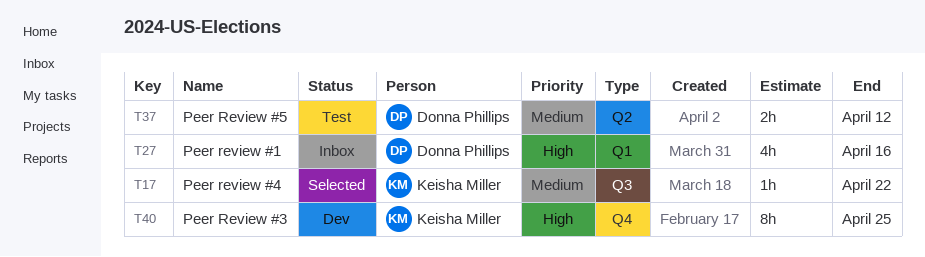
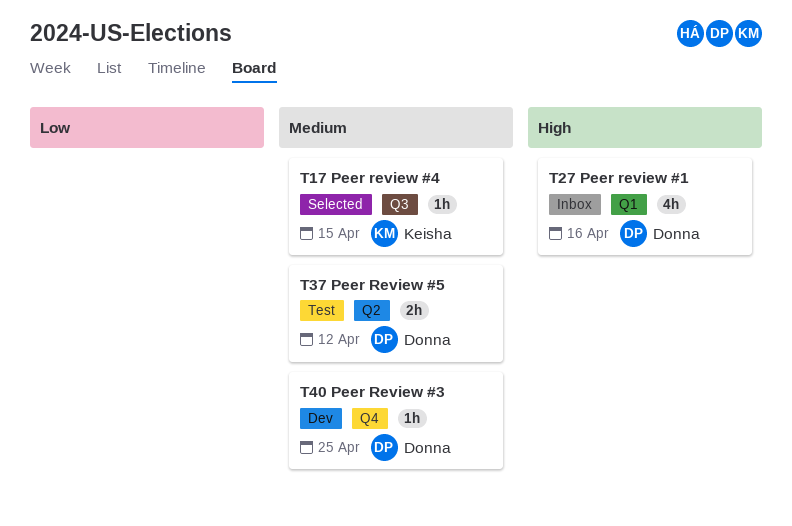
T17, due: Apr 22 -> Apr 15
T40, owner: Keisha Miller -> Donna Phillips
T40, priority: High -> Medium
T40, estimate: 8h -> 1h

